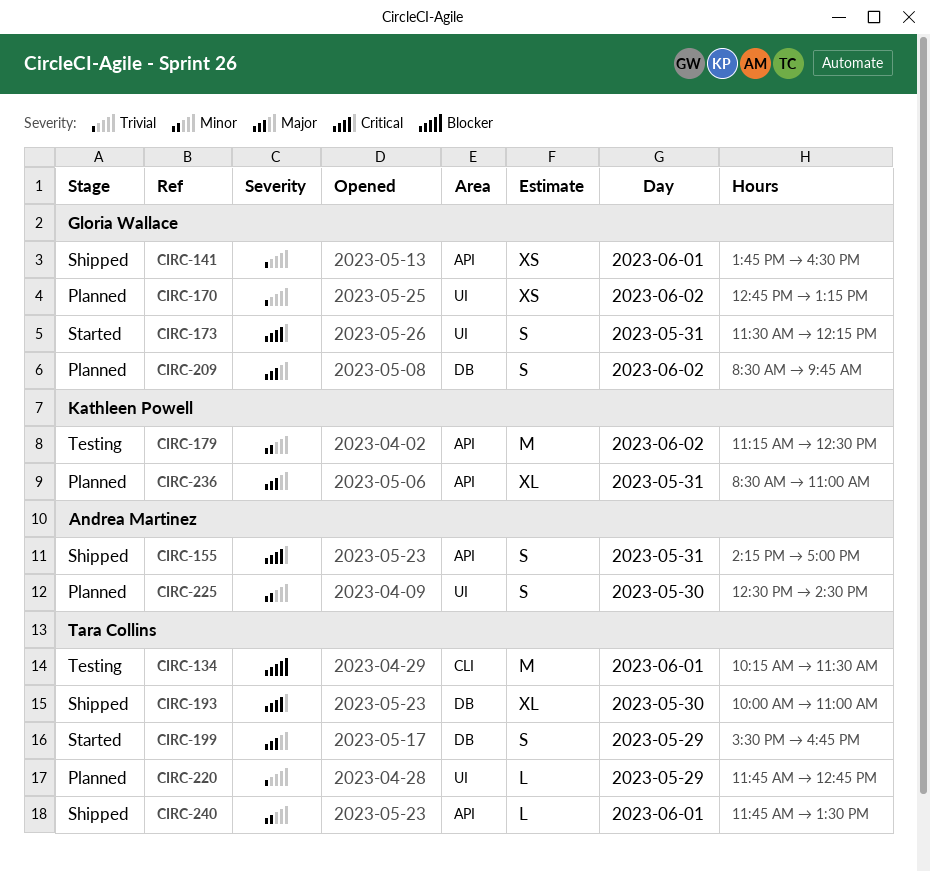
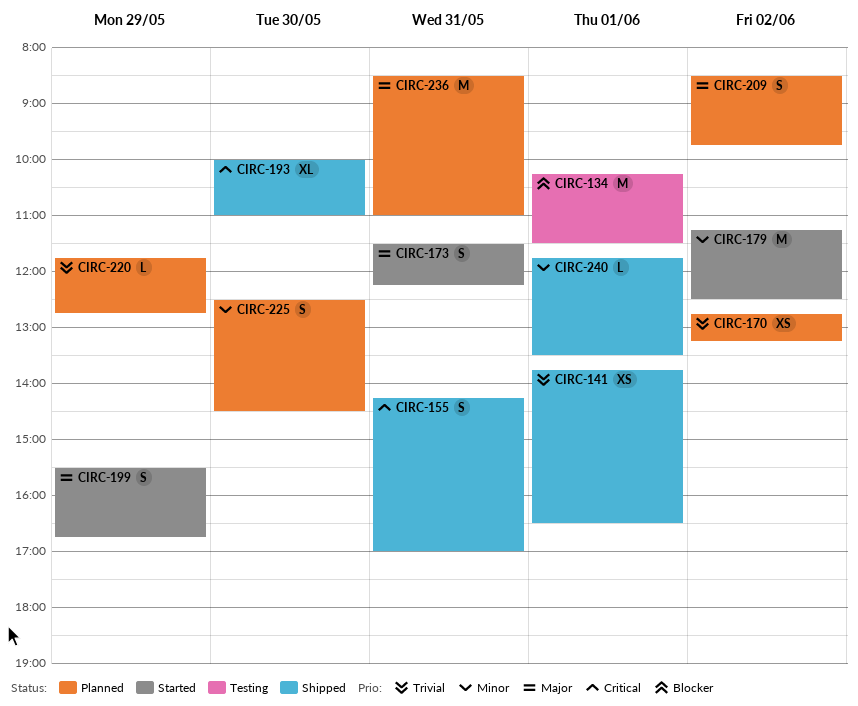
CIRC-173, priority: Critical -> Major
CIRC-179, status: Testing -> Started
CIRC-236, estimate: XL -> M

